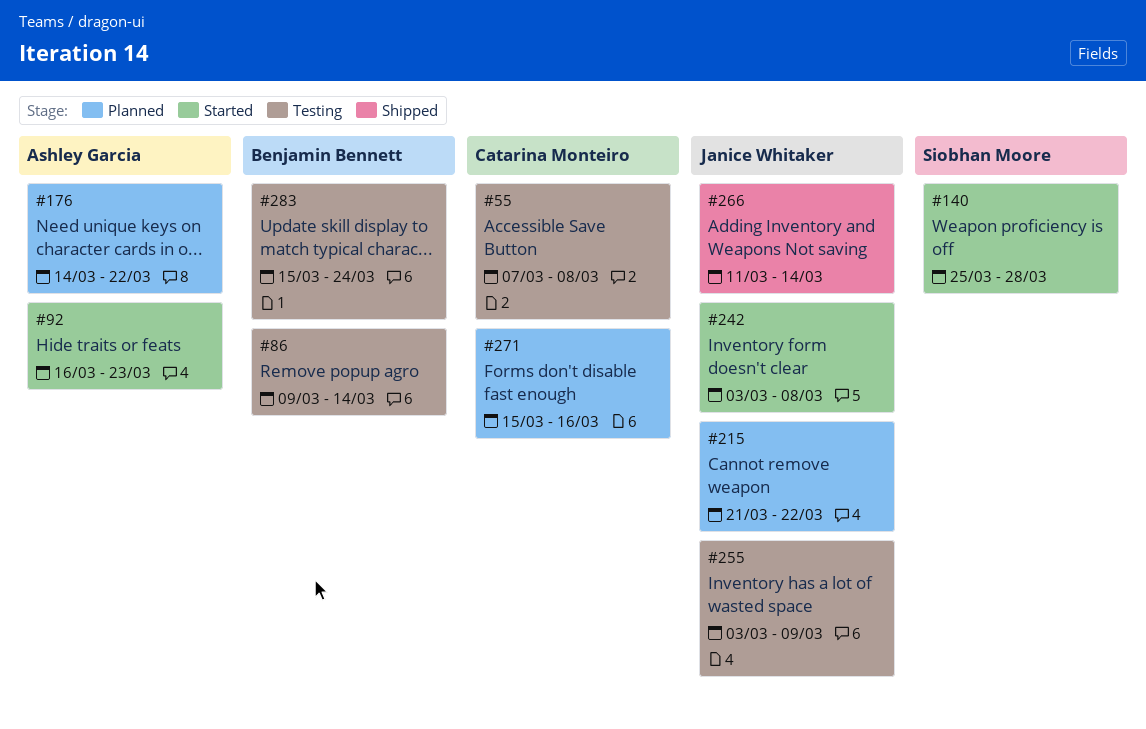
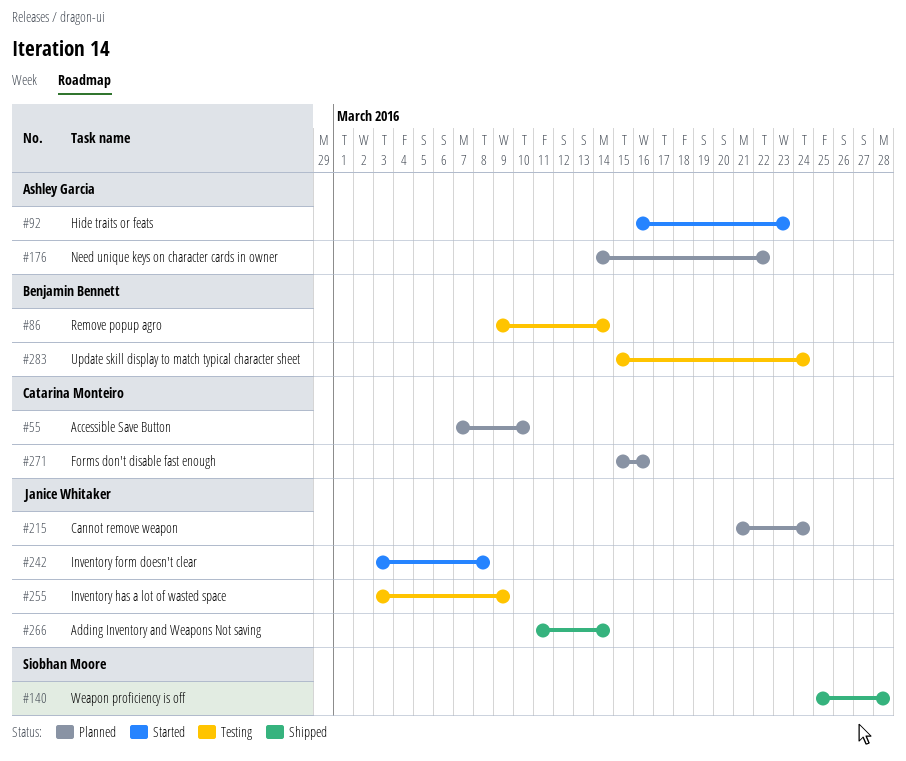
#55, status: Testing -> Planned
#55, due: Mar 8 -> Mar 10
#140, status: Started -> Shipped
#215, due: Mar 22 -> Mar 24

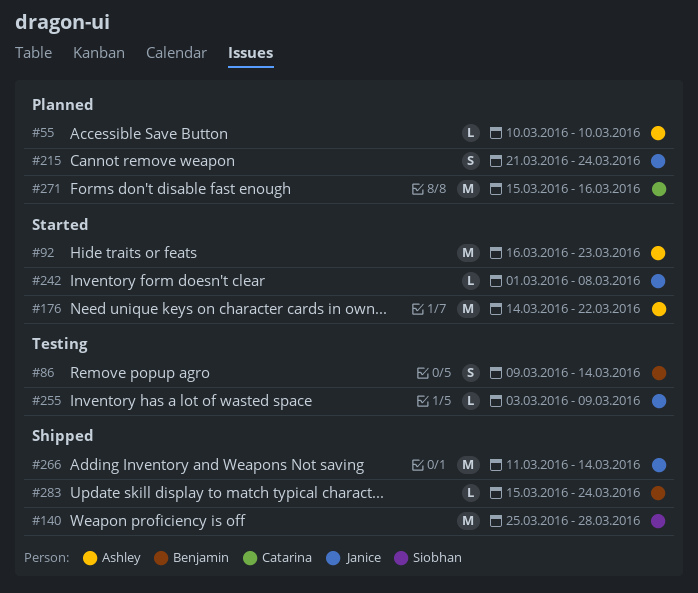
#55, owner: Catarina Monteiro -> Ashley Garcia
#55, start: Mar 7 -> Mar 10
#176, status: Planned -> Started
#242, start: Mar 3 -> Mar 1
#283, status: Testing -> Shipped

